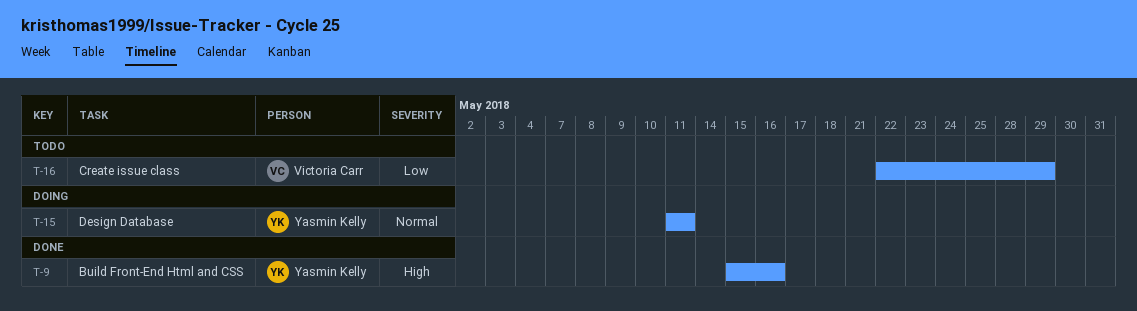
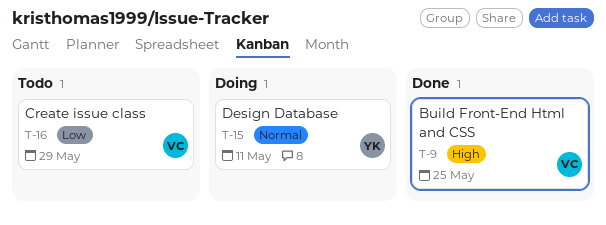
T-9, owner: Yasmin Kelly -> Victoria Carr
T-9, due: May 16 -> May 25

